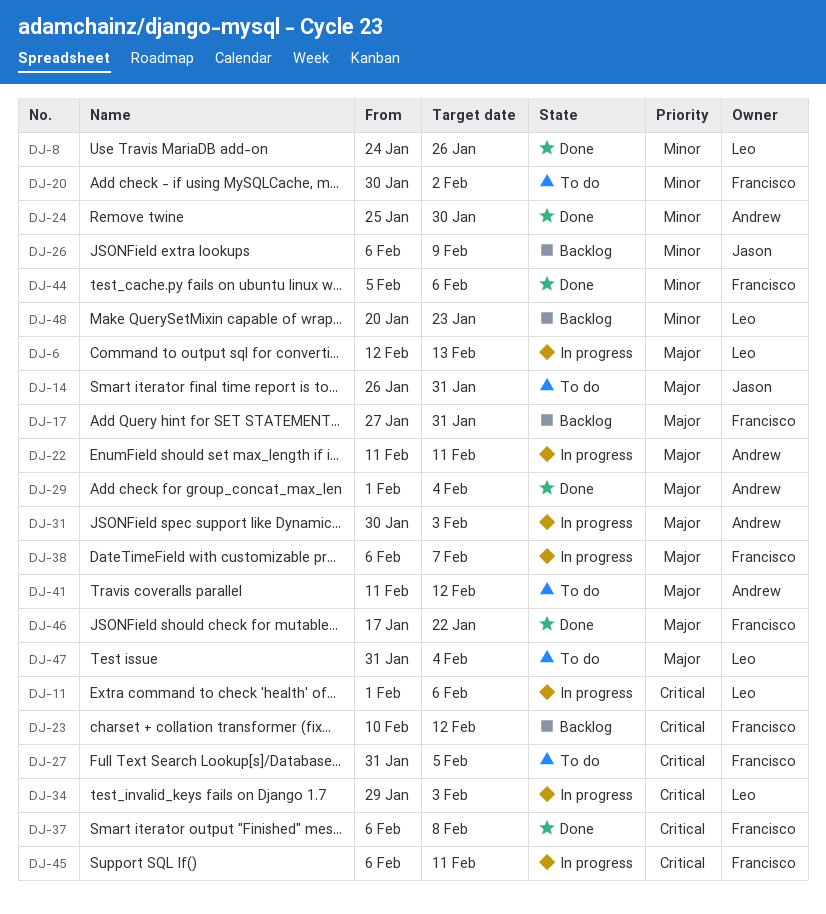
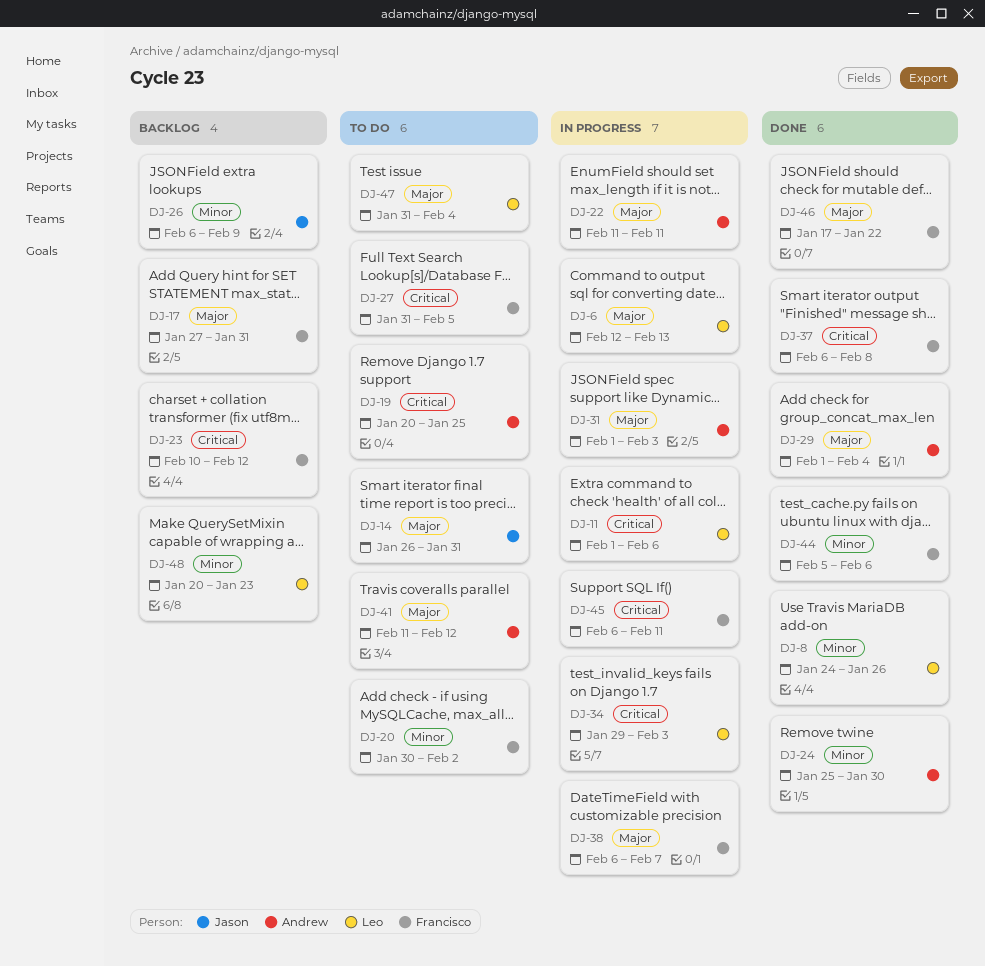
DJ-19: none -> present
DJ-31, start: Jan 30 -> Feb 1

